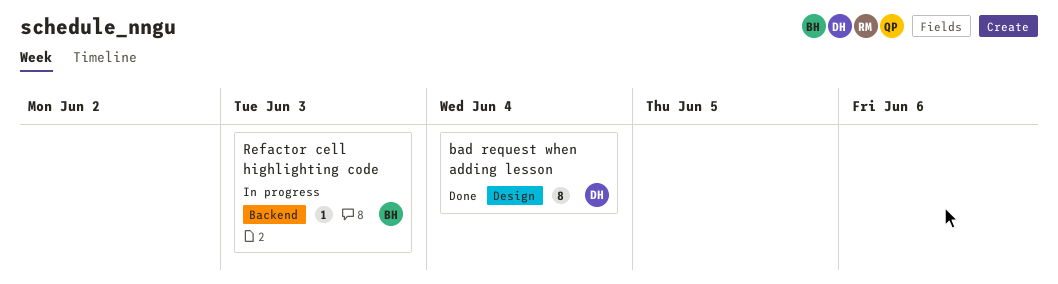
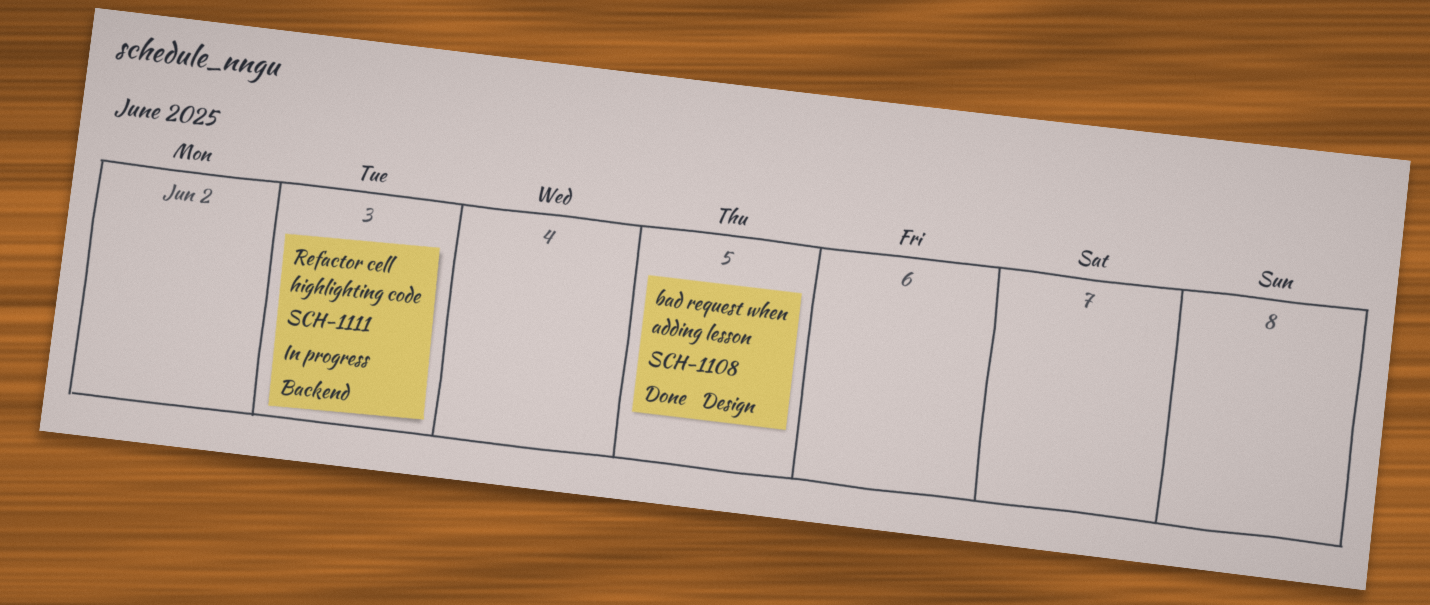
bad request when adding lesson, due: Jun 4 -> Jun 5

